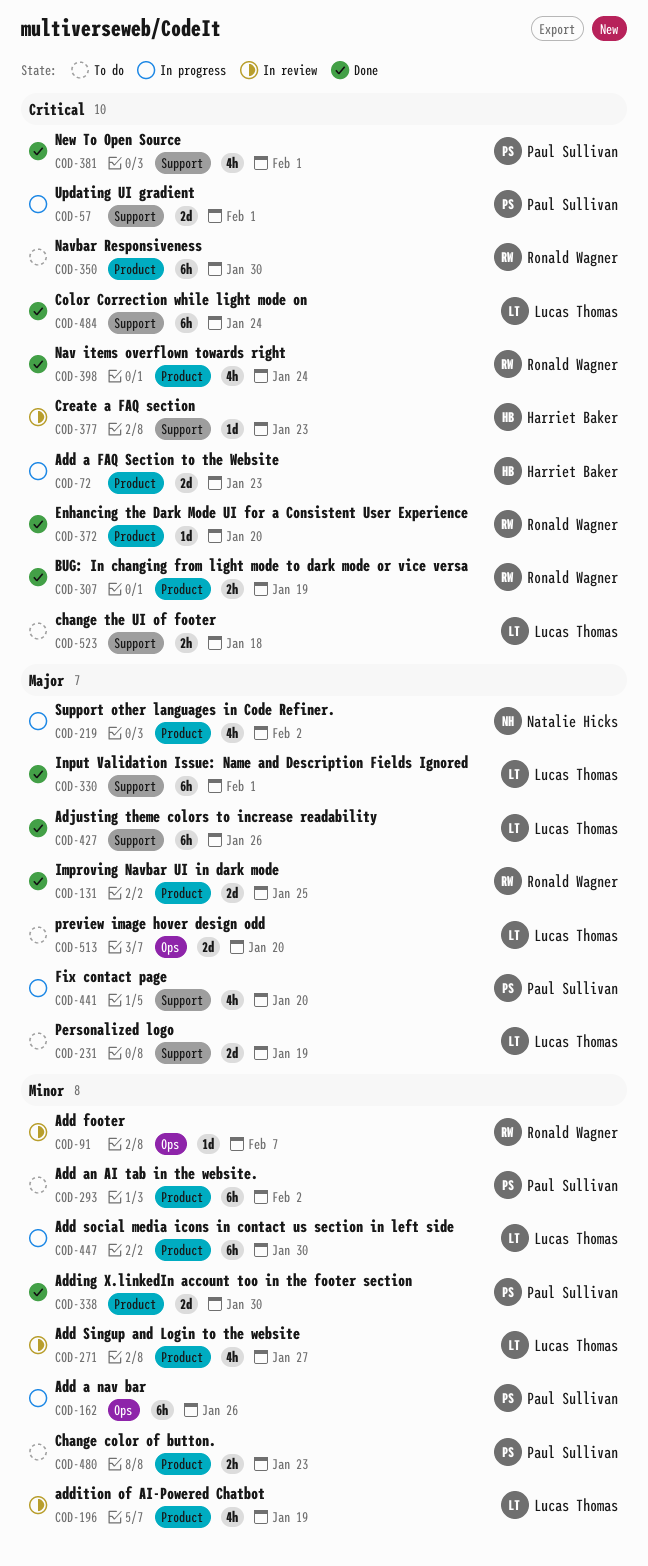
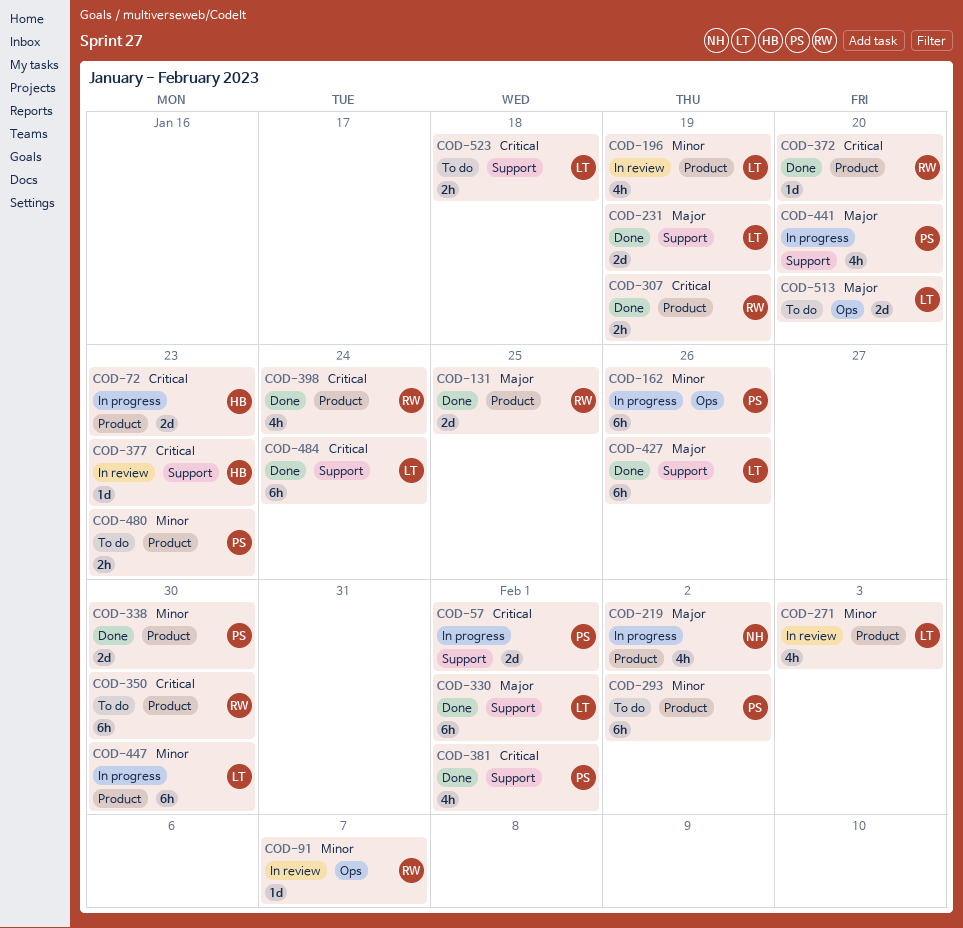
COD-231, status: To do -> Done
COD-271, due: Jan 27 -> Feb 3

